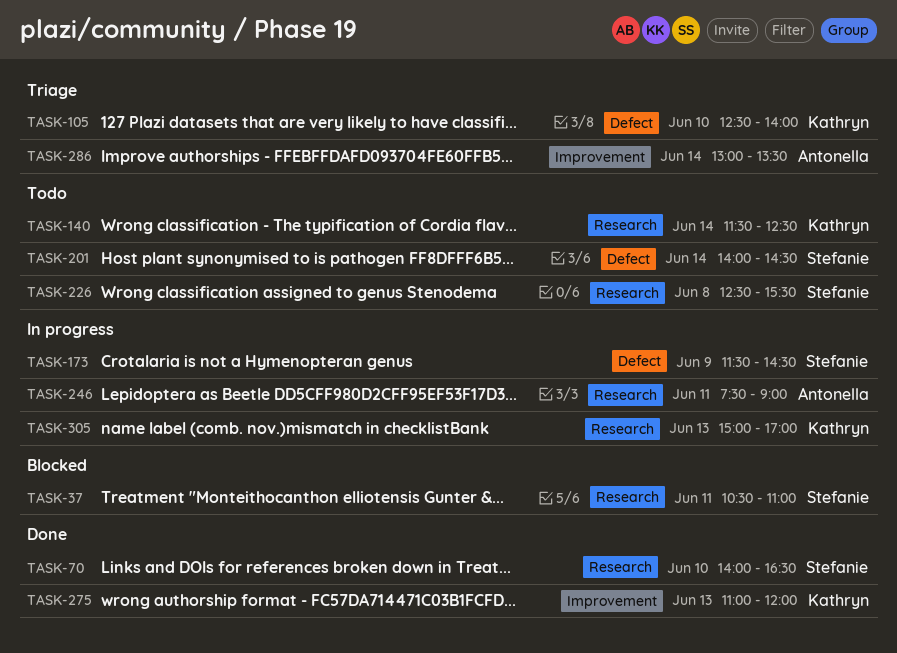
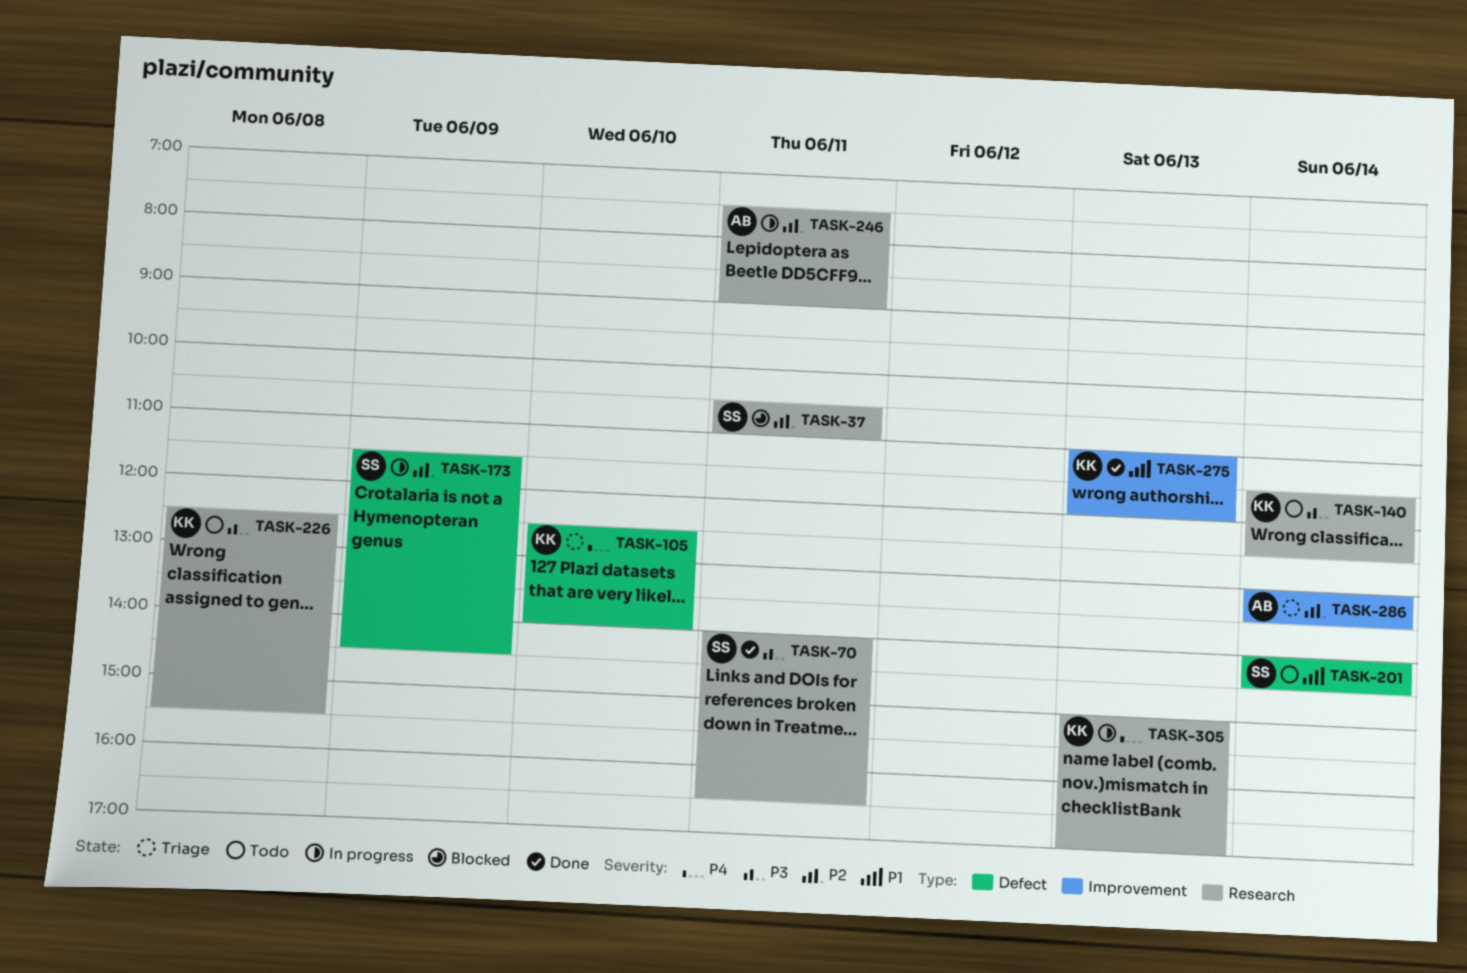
TASK-70, day: Jun 10 -> Jun 11
TASK-226, owner: Stefanie -> Kathryn

